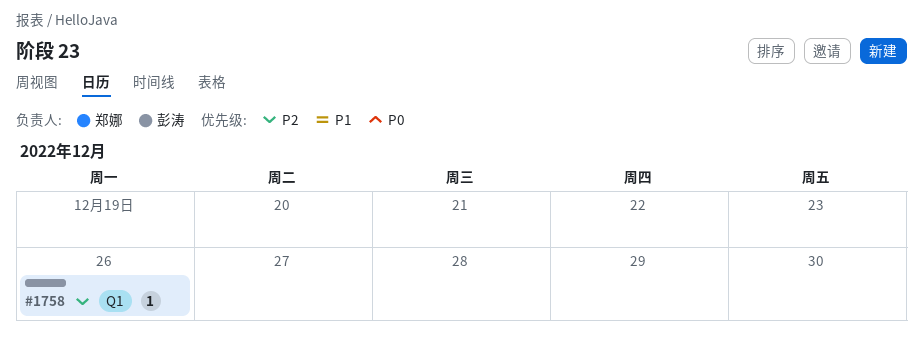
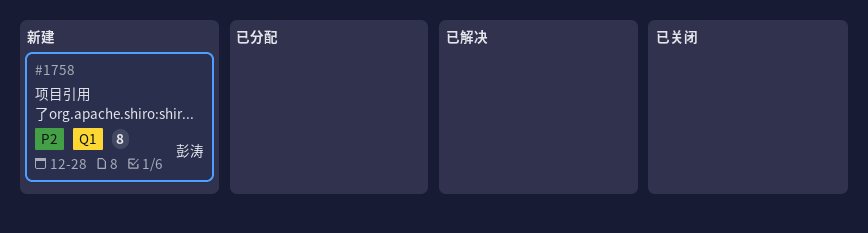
#1758, estimate: 1 -> 8
#1758, due: Dec 26 -> Dec 28

